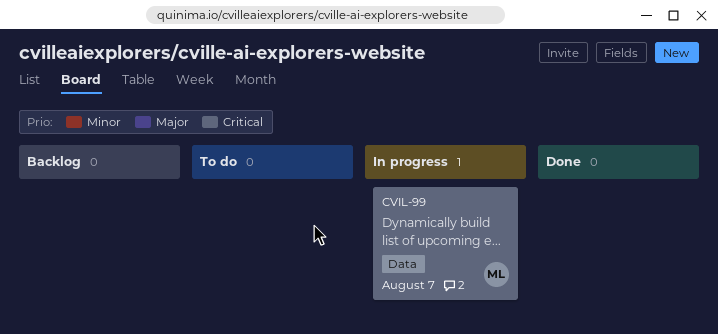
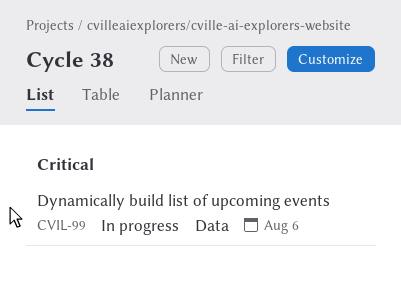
CVIL-99, due: Aug 7 -> Aug 6

